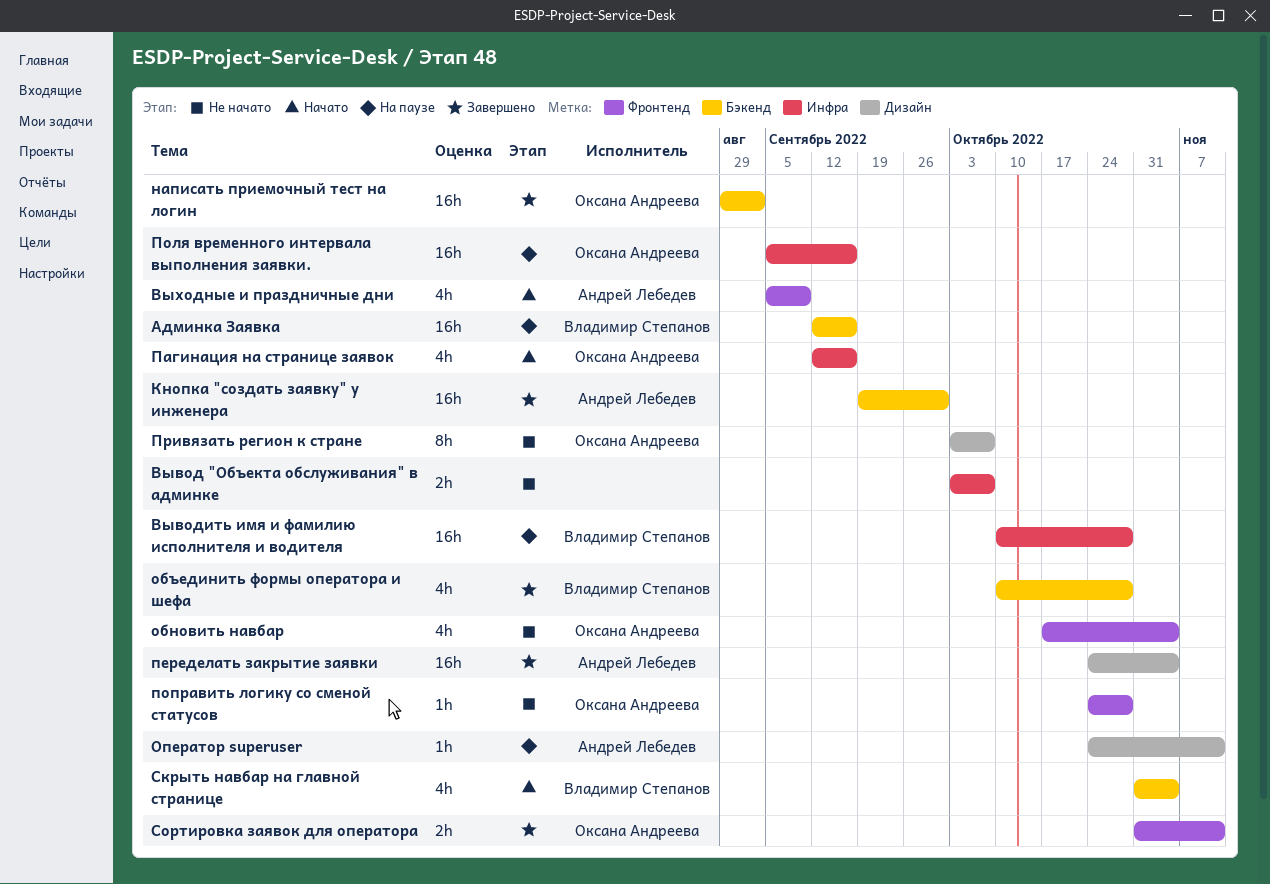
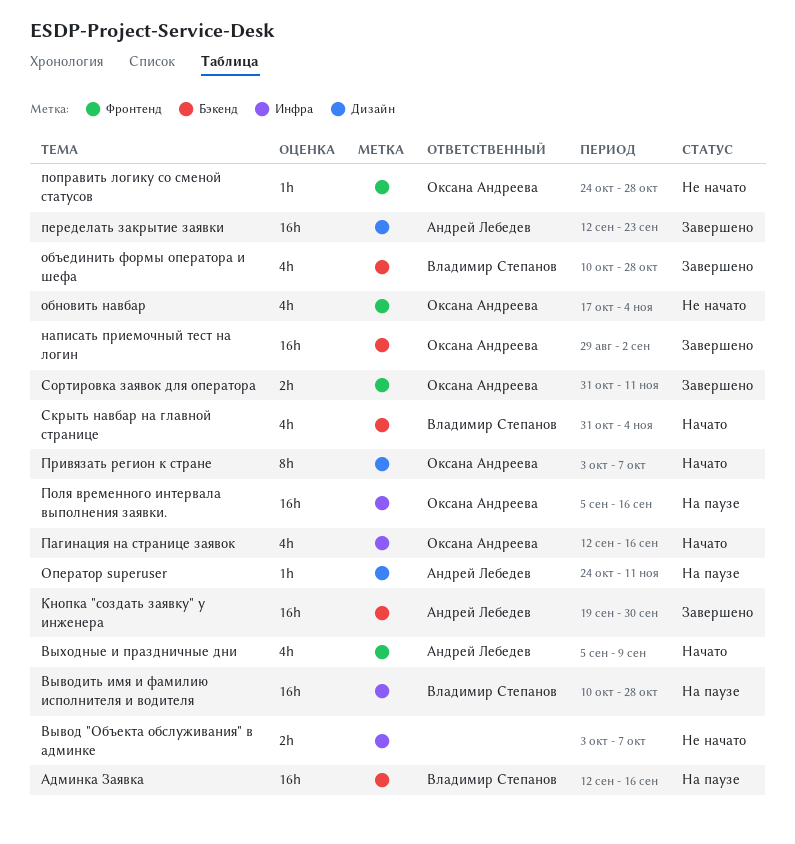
переделать закрытие заявки, start: Oct 24 -> Sep 12
переделать закрытие заявки, due: Nov 4 -> Sep 23
Привязать регион к стране, status: Не начато -> Начато

